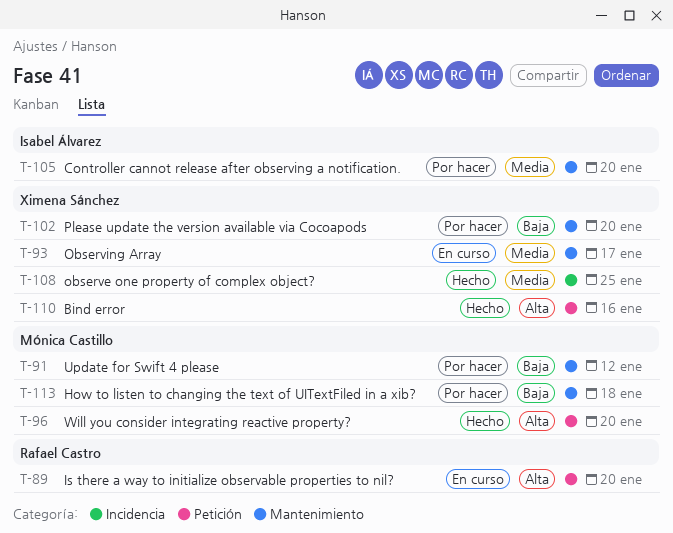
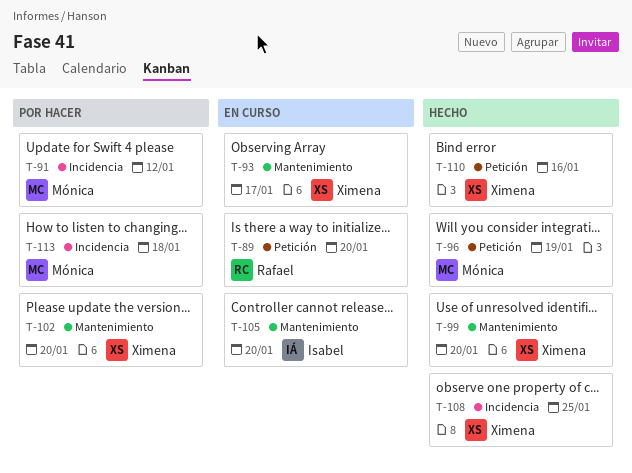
T-91, label: Mantenimiento -> Incidencia
T-96, due: Jan 20 -> Jan 19
T-99: none -> present
T-105, status: Por hacer -> En curso
T-113, label: Mantenimiento -> Incidencia

